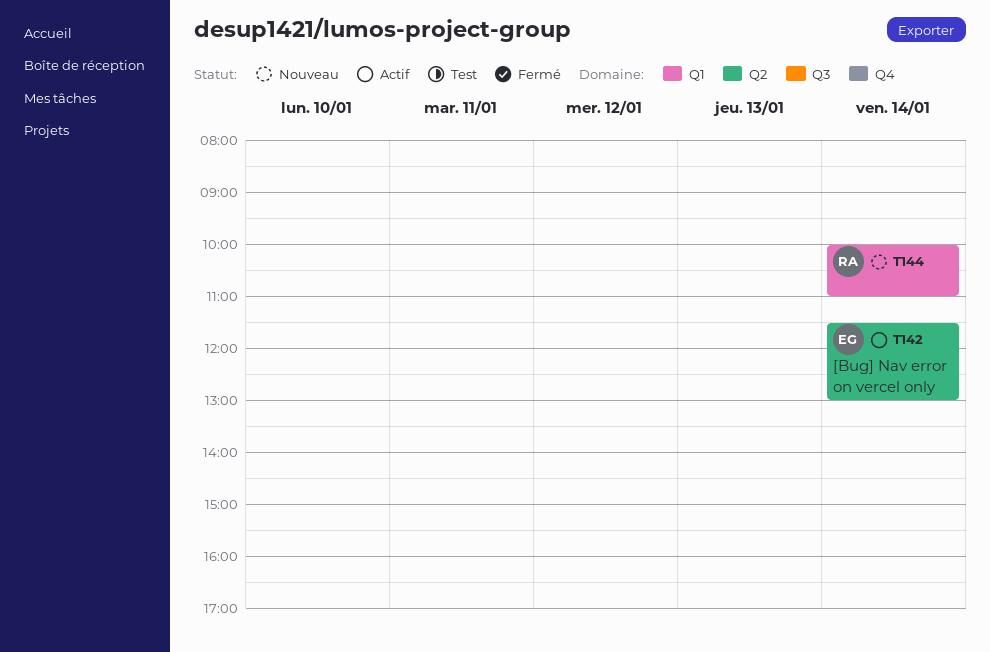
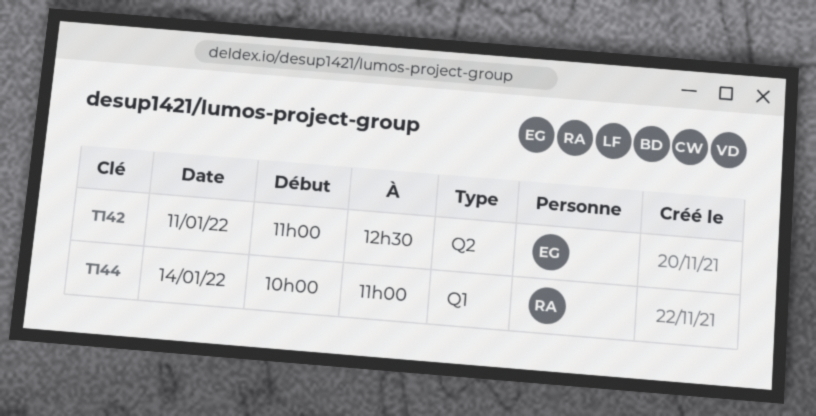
T142, day: Jan 14 -> Jan 11
T142, begins: 11:30 -> 11:00
T142, ends: 13:00 -> 12:30

